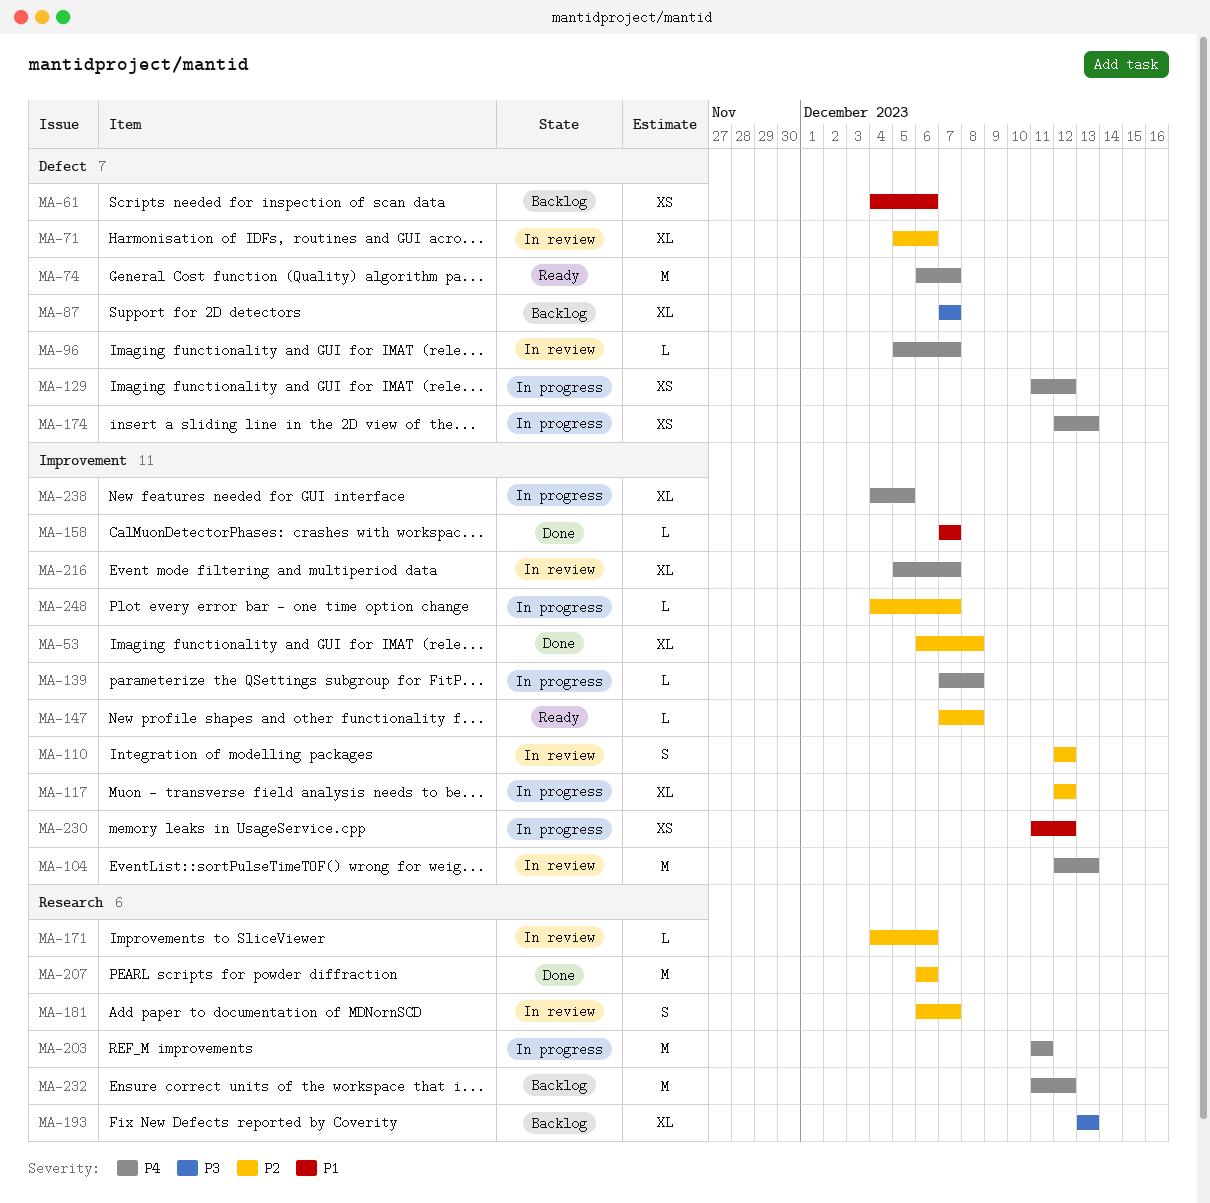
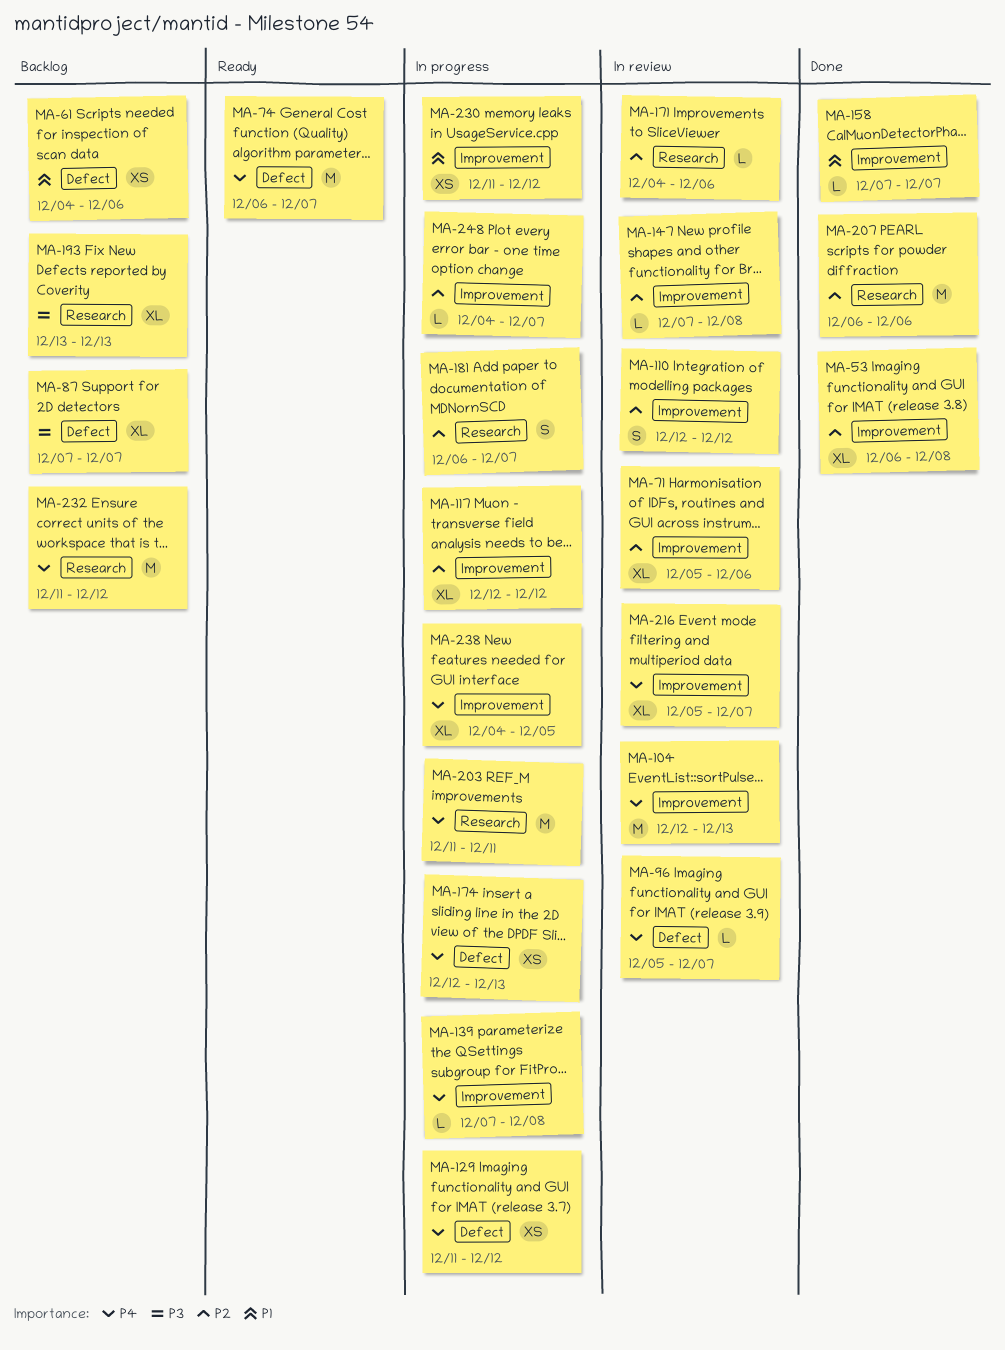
MA-71, label: Defect -> Improvement
MA-147, status: Ready -> In review
MA-181, status: In review -> In progress

